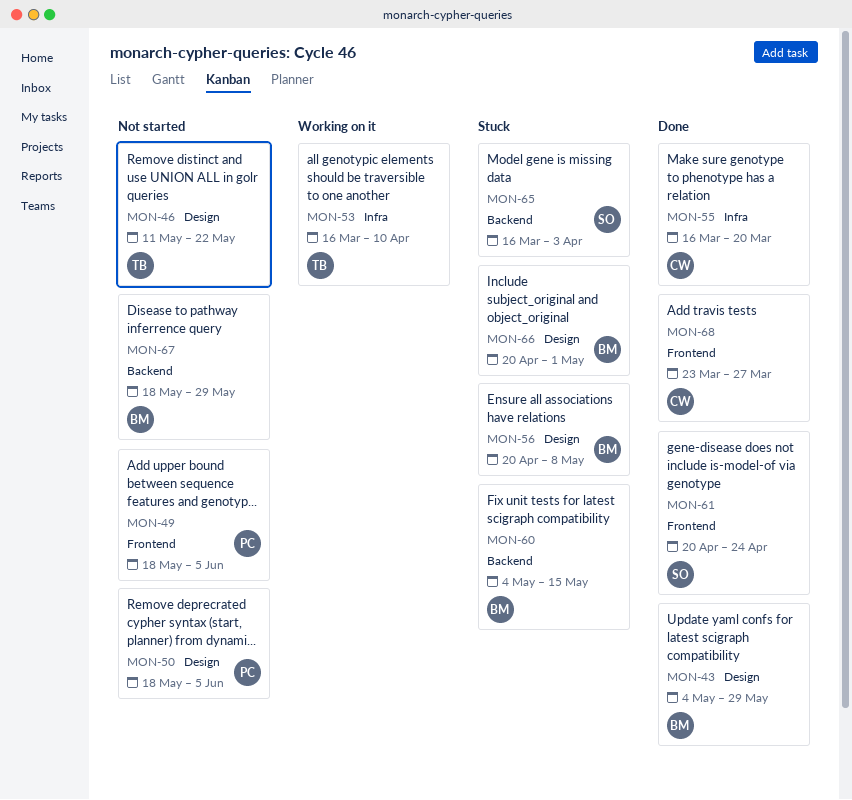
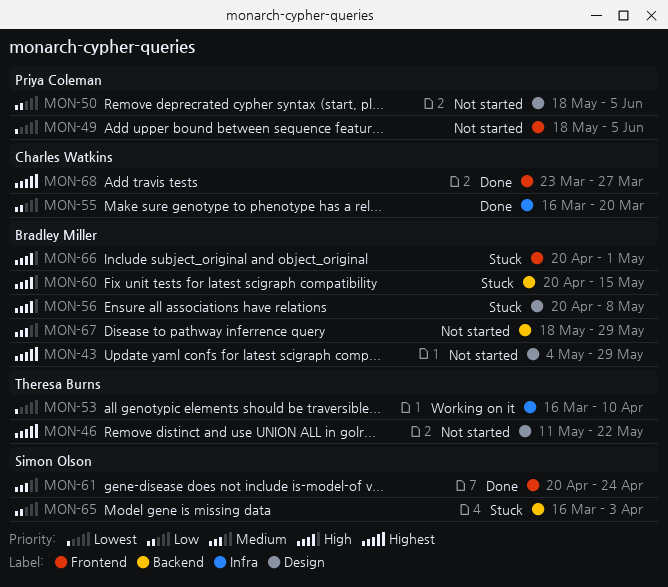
MON-43, status: Done -> Not started
MON-60, start: May 4 -> Apr 20
MON-66, label: Design -> Frontend

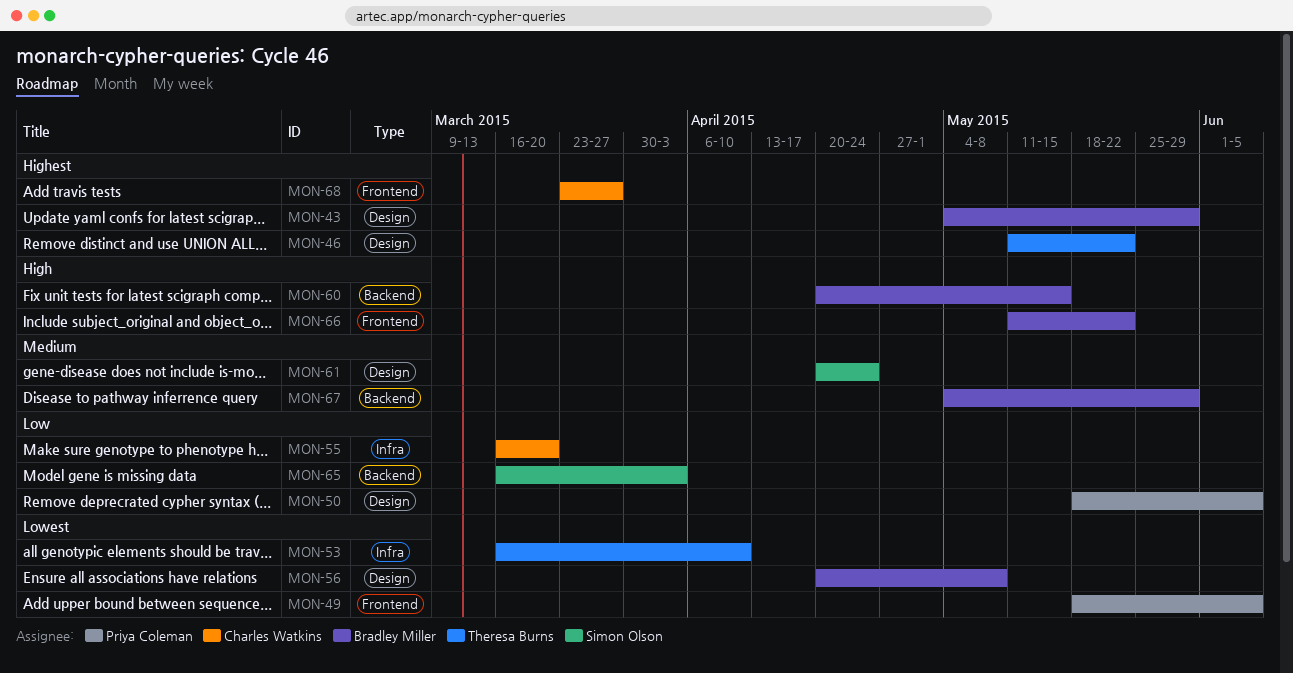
MON-56, priority: High -> Lowest
MON-61, label: Frontend -> Design
MON-66, start: Apr 20 -> May 11
MON-66, due: May 1 -> May 22
MON-67, start: May 18 -> May 4

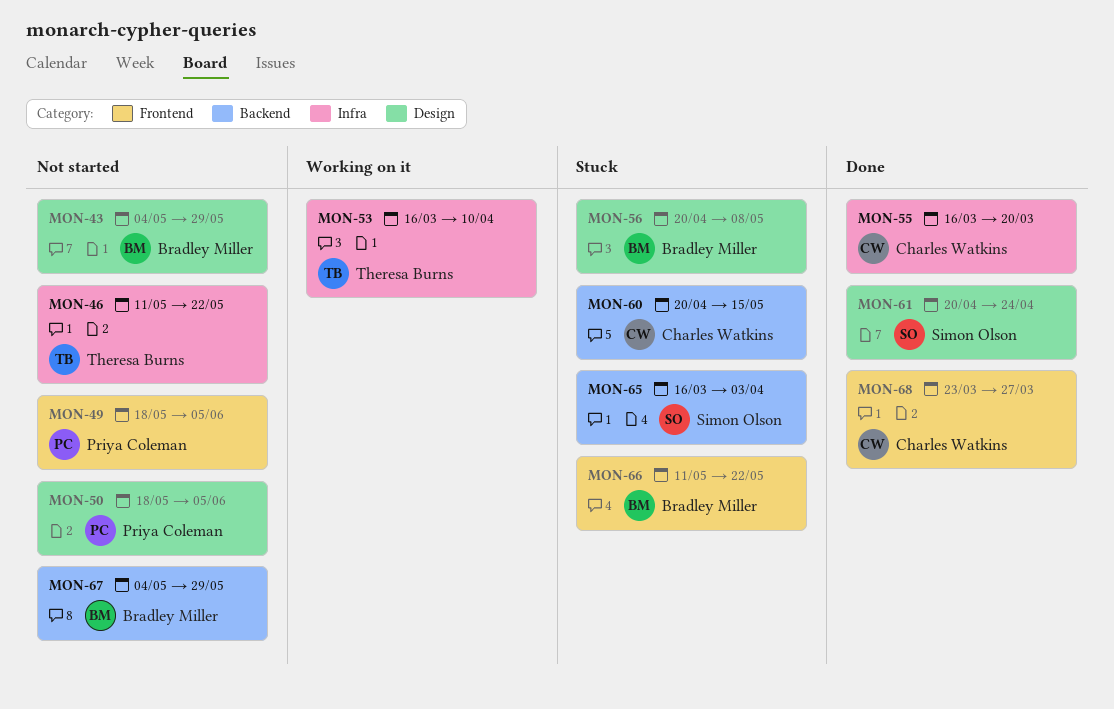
MON-46, label: Design -> Infra
MON-60, owner: Bradley Miller -> Charles Watkins

